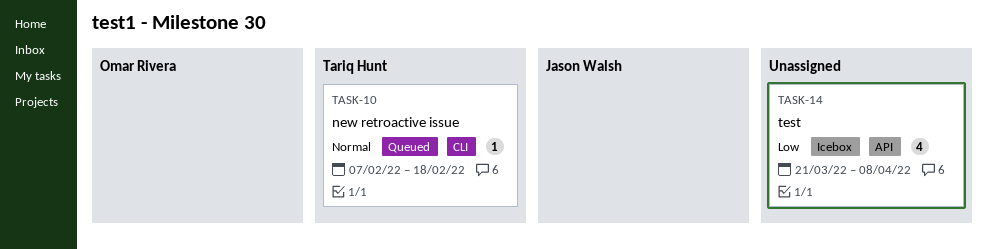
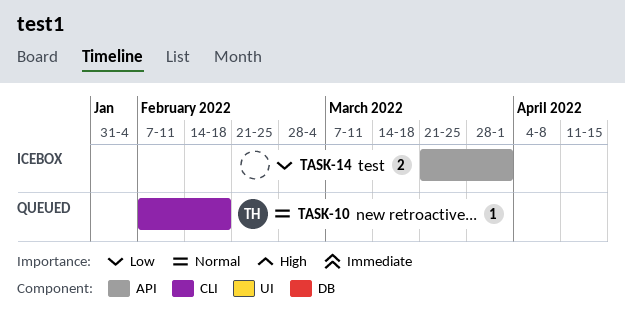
TASK-14, estimate: 4 -> 2
TASK-14, due: Apr 8 -> Apr 1

